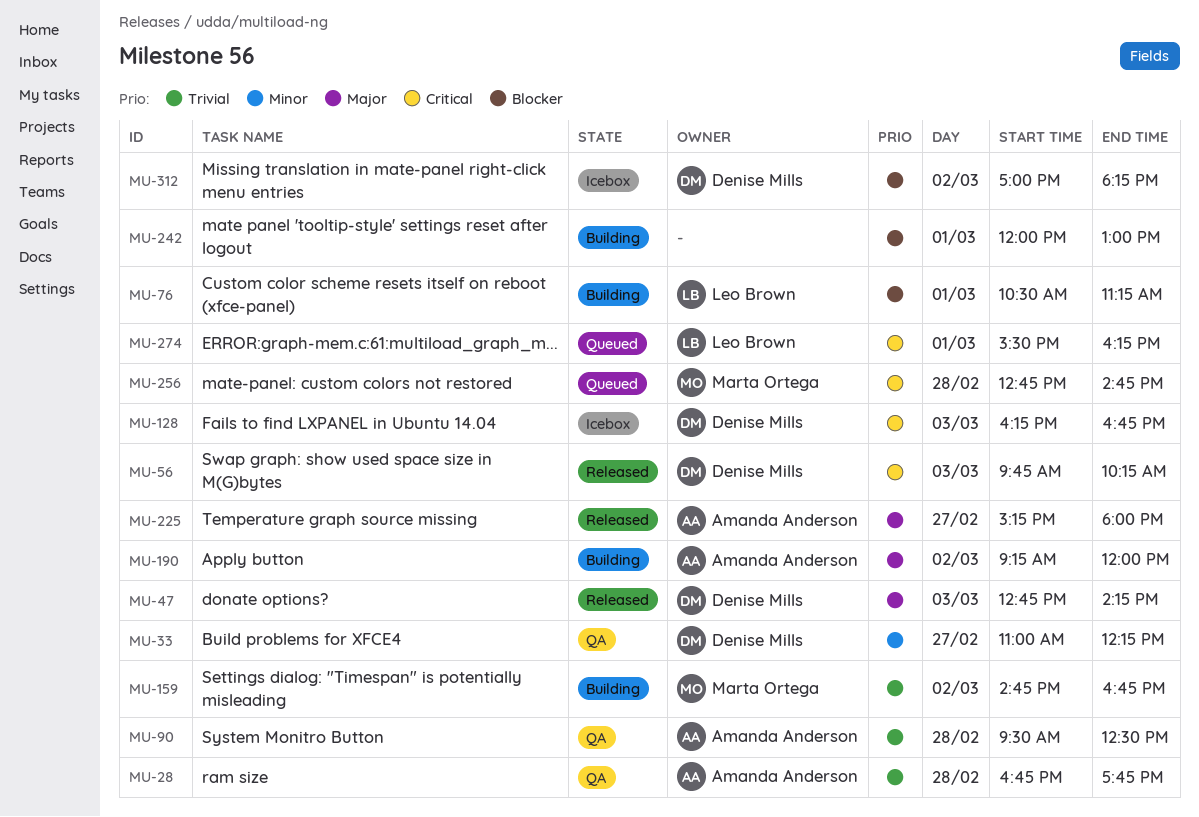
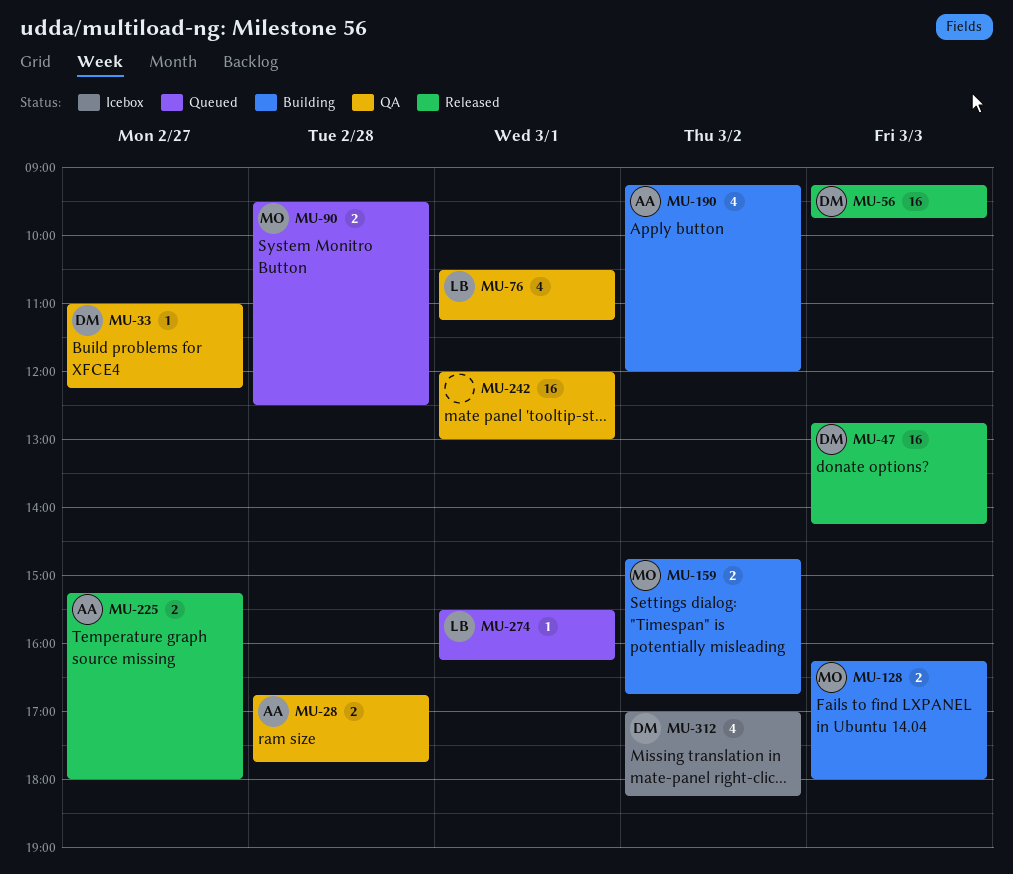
MU-56, begins: 09:45 -> 09:15
MU-56, ends: 10:15 -> 09:45
MU-76, status: Building -> QA
MU-90, status: QA -> Queued
MU-90, owner: Amanda Anderson -> Marta Ortega
MU-128, status: Icebox -> Building
MU-128, owner: Denise Mills -> Marta Ortega
MU-128, ends: 16:45 -> 18:00
MU-242, status: Building -> QA
MU-256: present -> none

